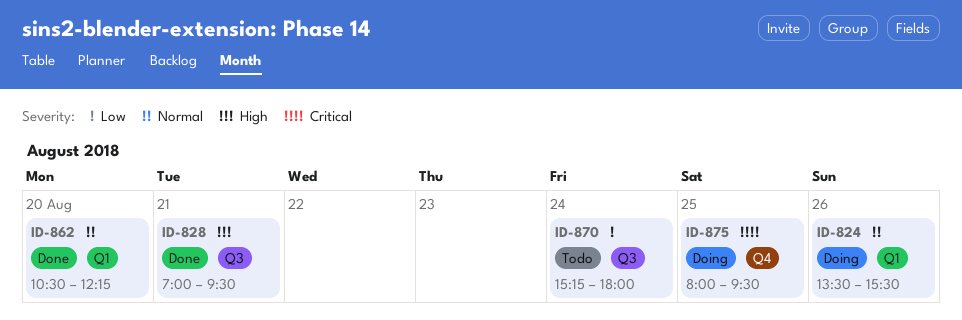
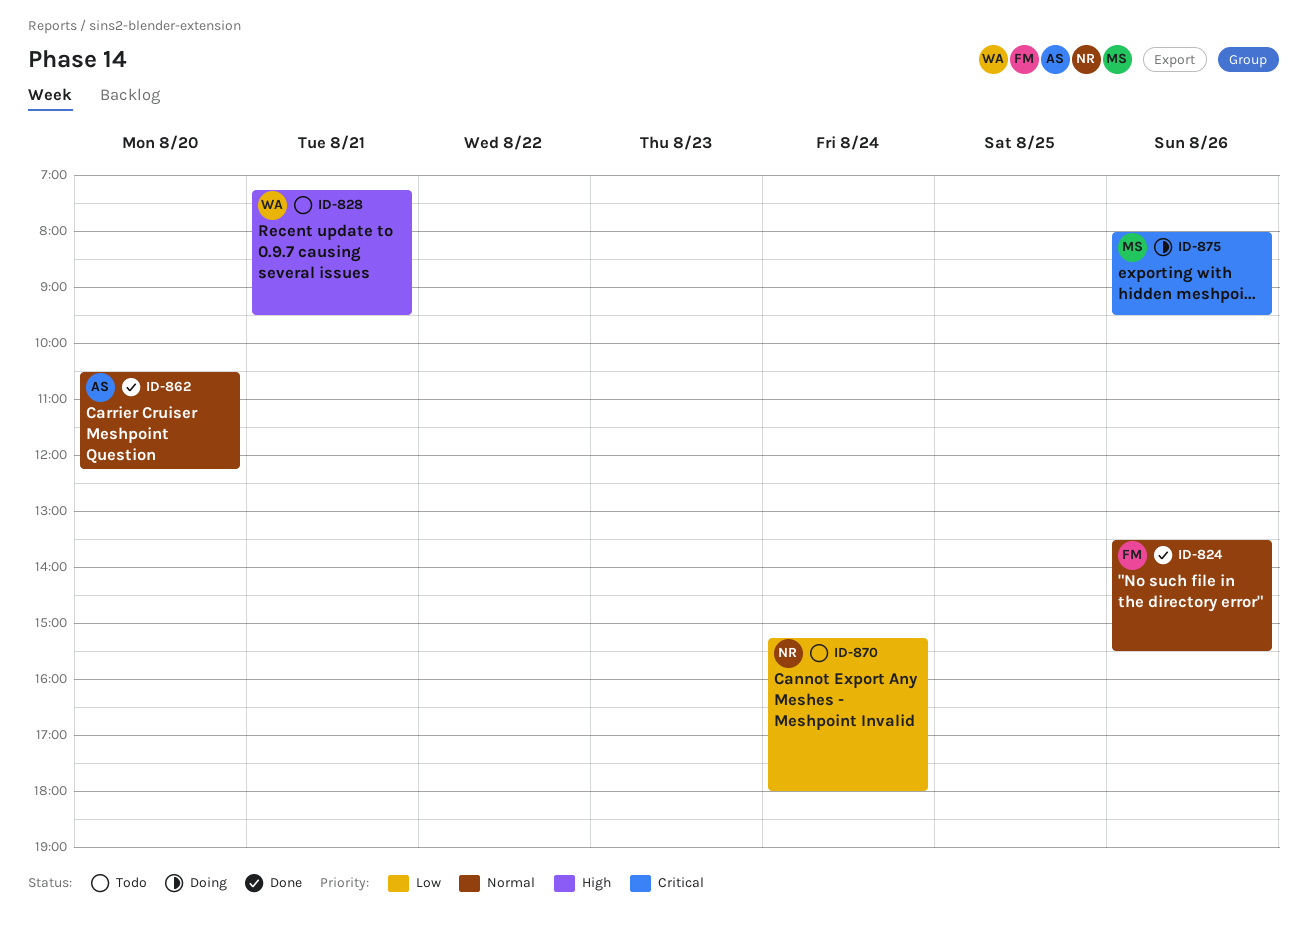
ID-824, status: Doing -> Done
ID-828, status: Done -> Todo
ID-828, begins: 07:00 -> 07:15
ID-875, day: Aug 25 -> Aug 26

